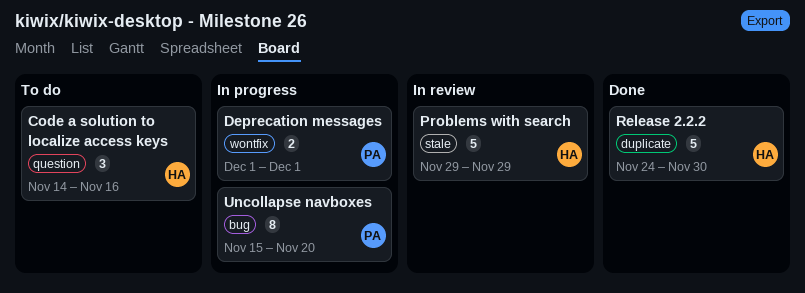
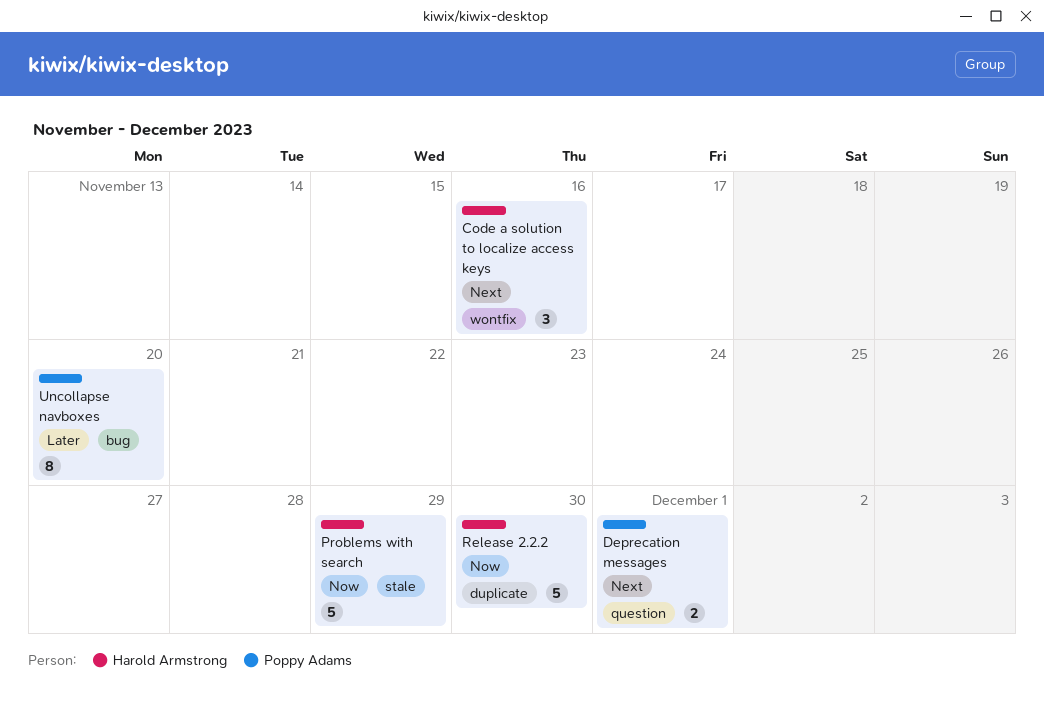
Code a solution to localize access keys, label: question -> wontfix
Deprecation messages, label: wontfix -> question

